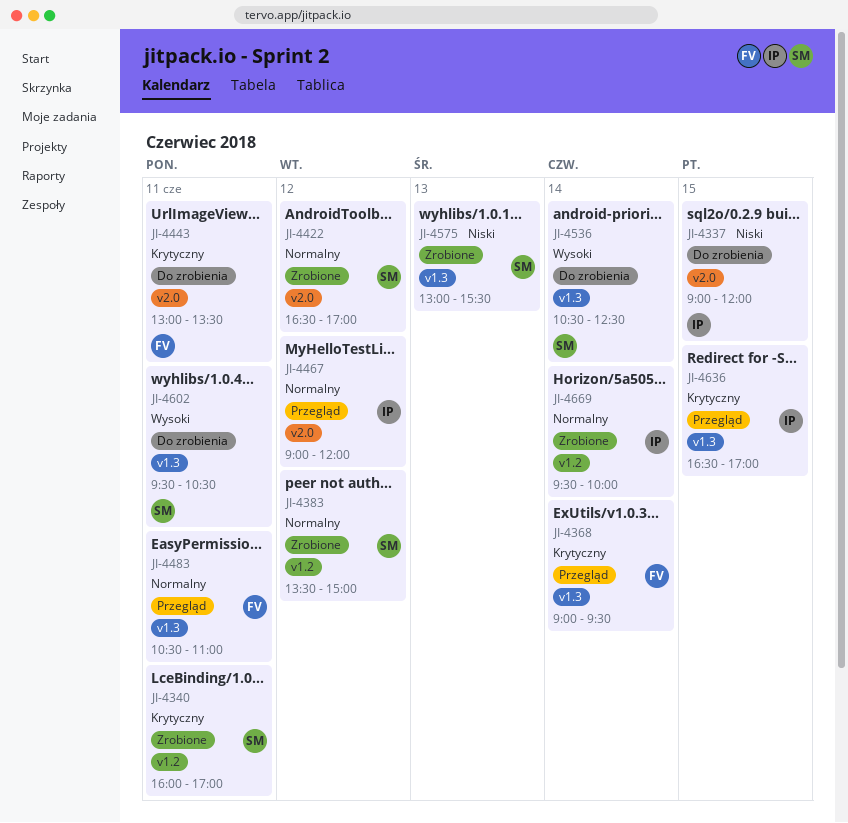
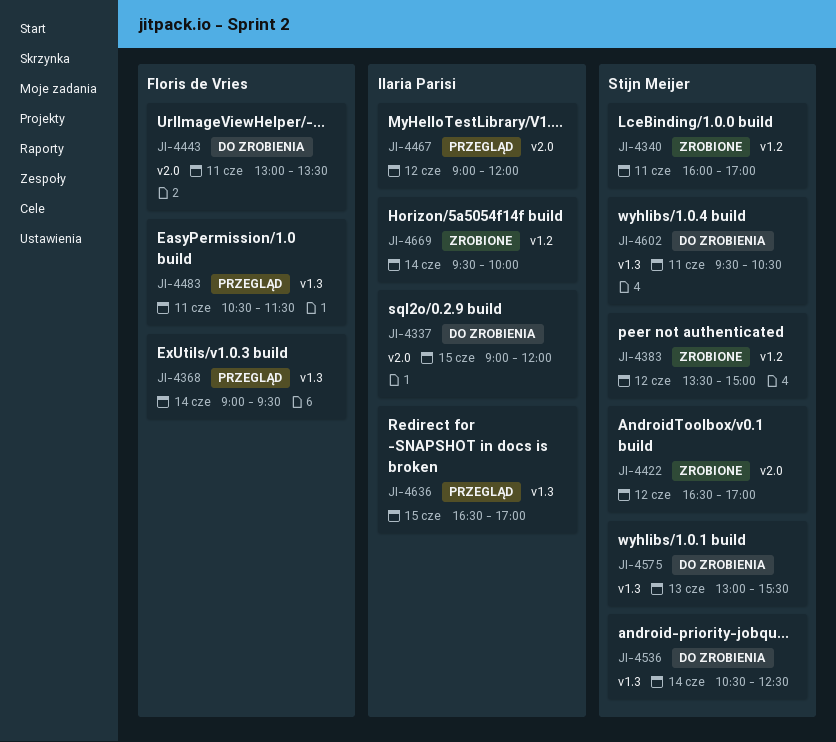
JI-4483, ends: 11:00 -> 11:30
JI-4575, status: Zrobione -> Do zrobienia

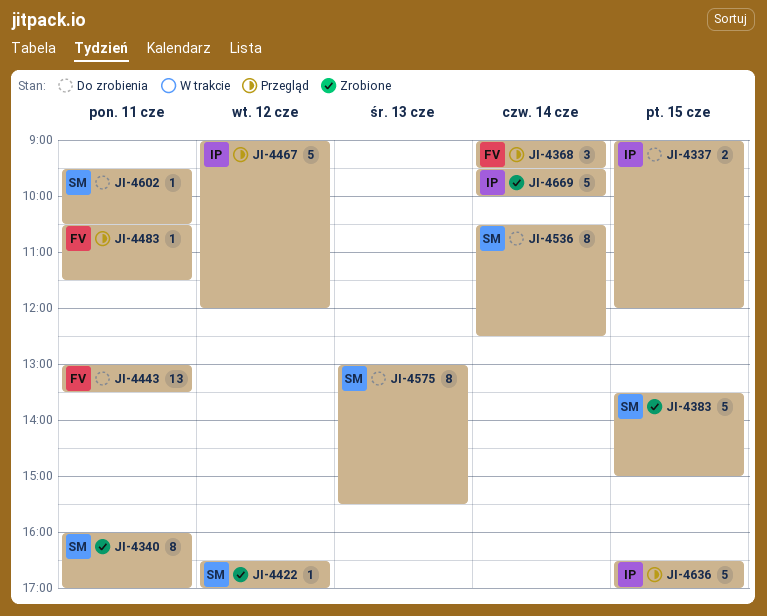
JI-4383, day: Jun 12 -> Jun 15

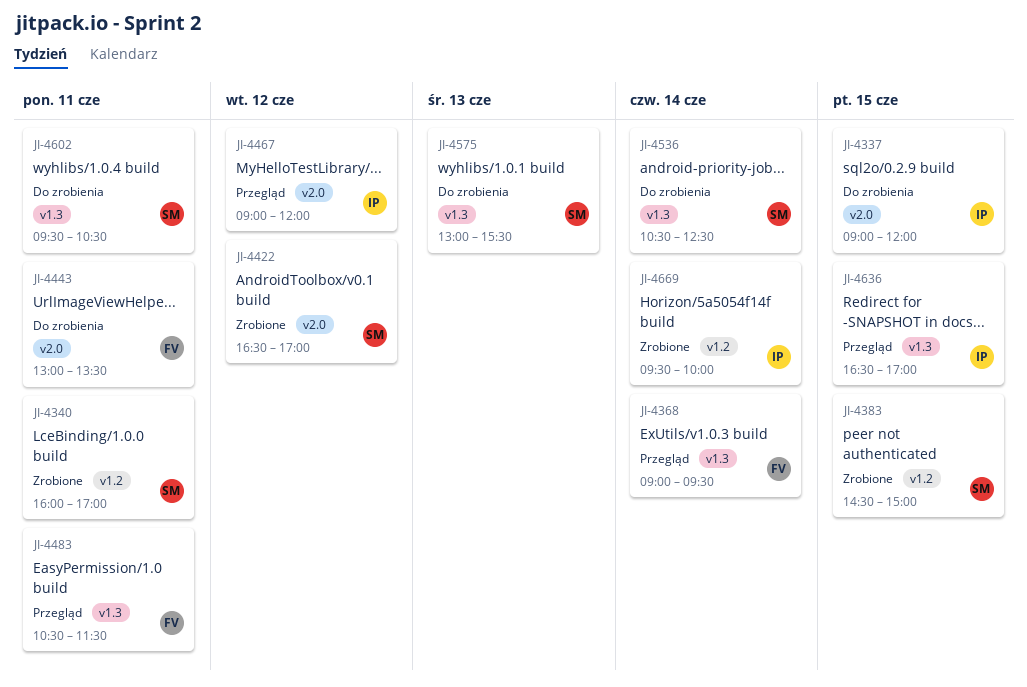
JI-4383, begins: 13:30 -> 14:30

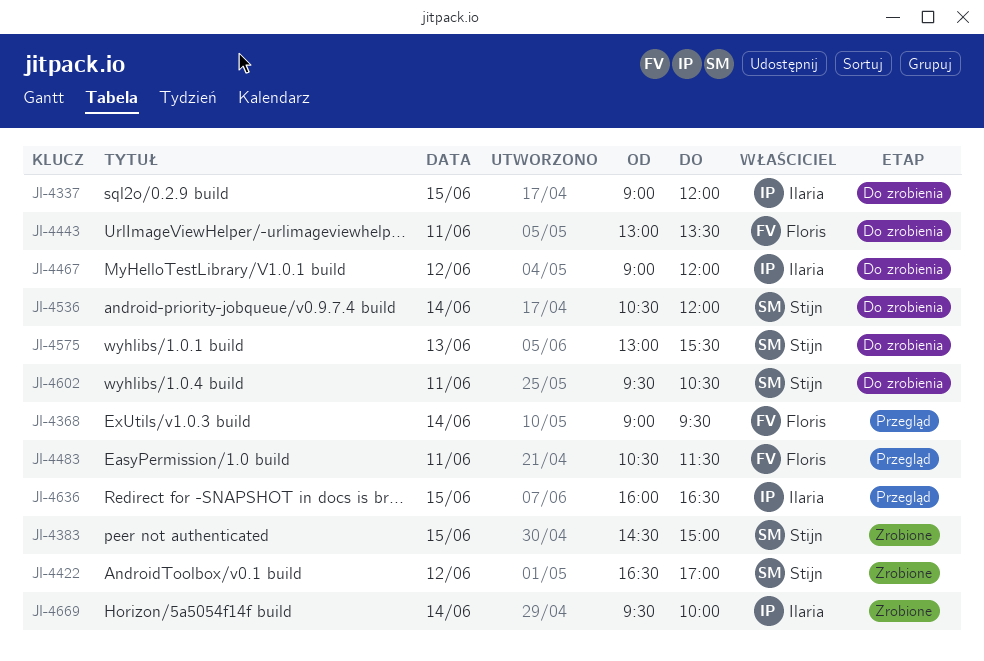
JI-4340: present -> none
JI-4467, status: Przegląd -> Do zrobienia
JI-4536, ends: 12:30 -> 12:00
JI-4636, begins: 16:30 -> 16:00
JI-4636, ends: 17:00 -> 16:30

